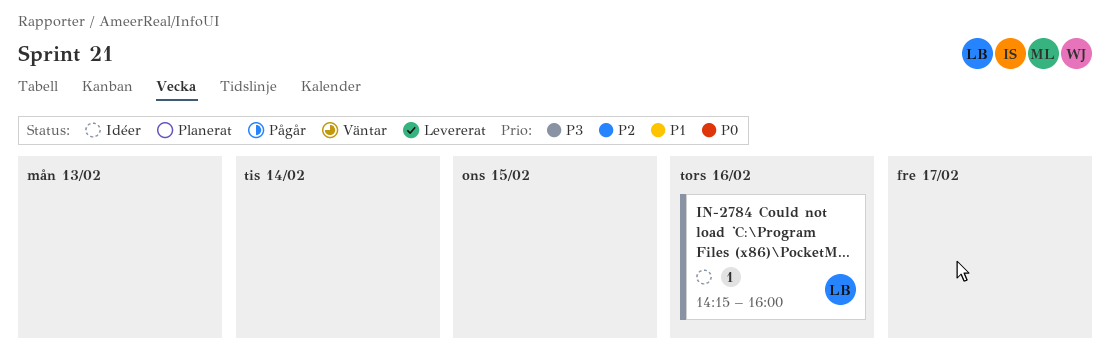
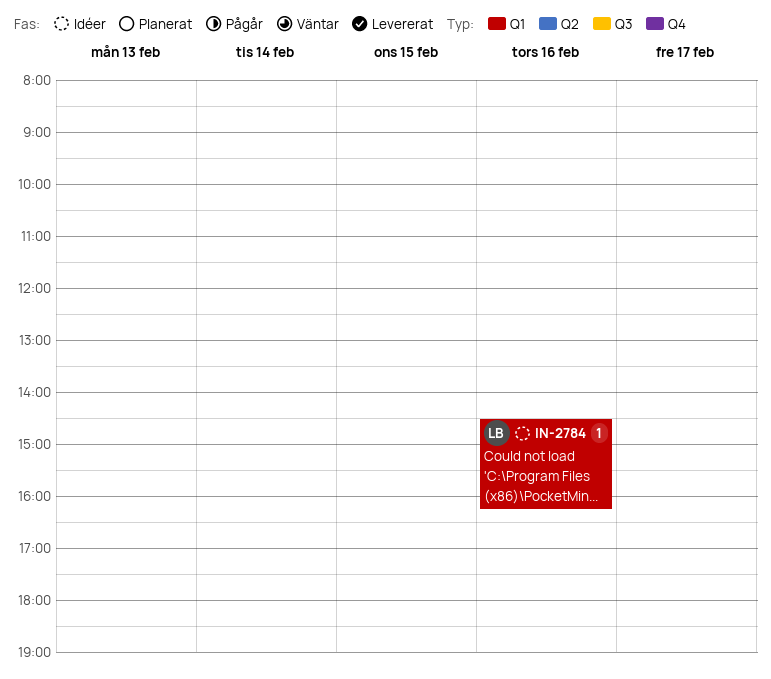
IN-2784, begins: 14:15 -> 14:30
IN-2784, ends: 16:00 -> 16:15

